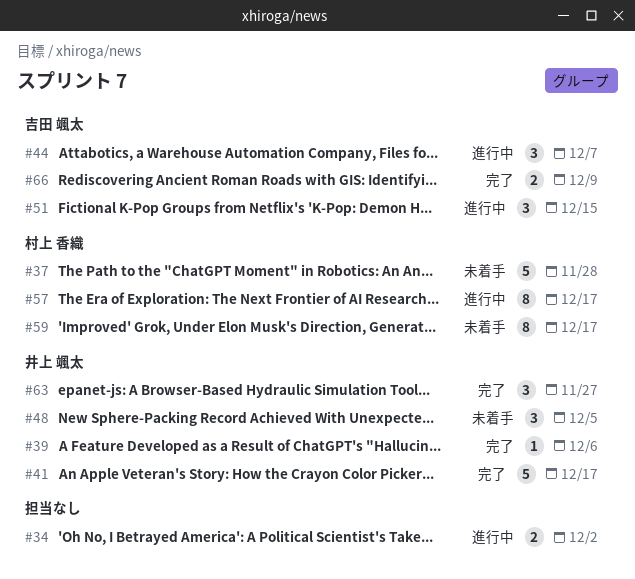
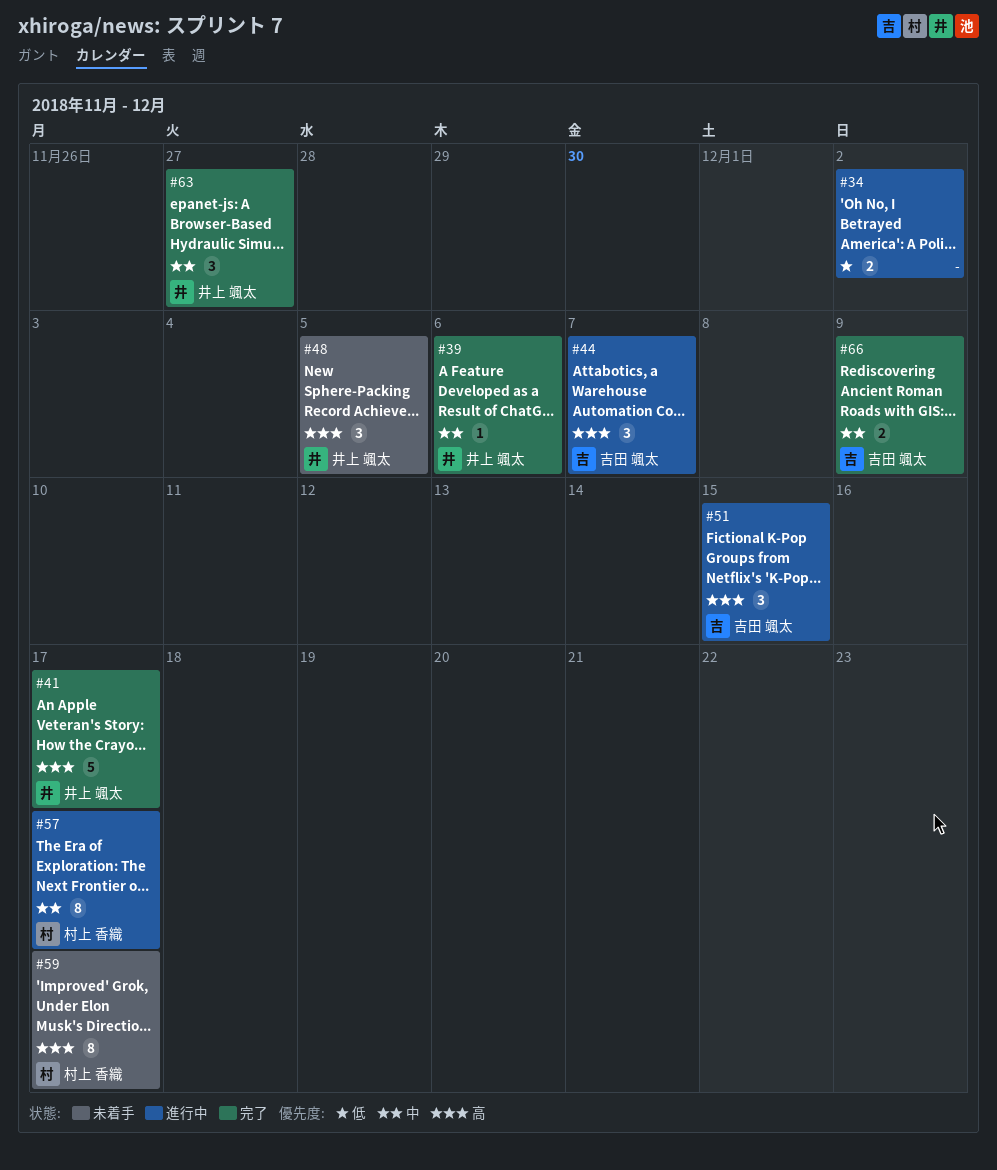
#37: present -> none

